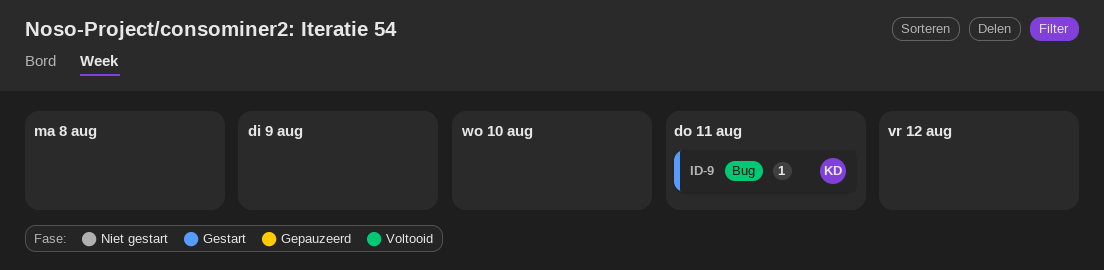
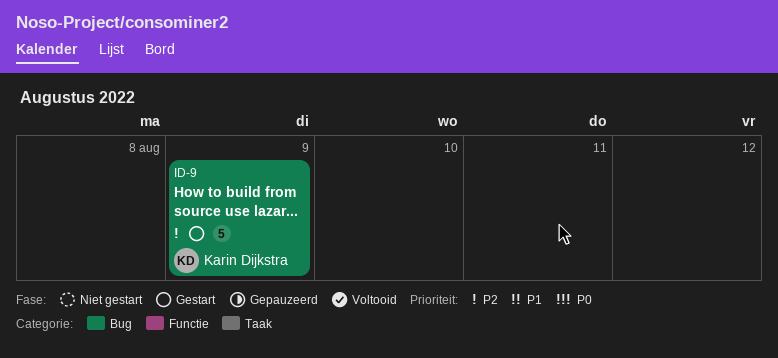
ID-9, estimate: 1 -> 5
ID-9, due: Aug 11 -> Aug 9

